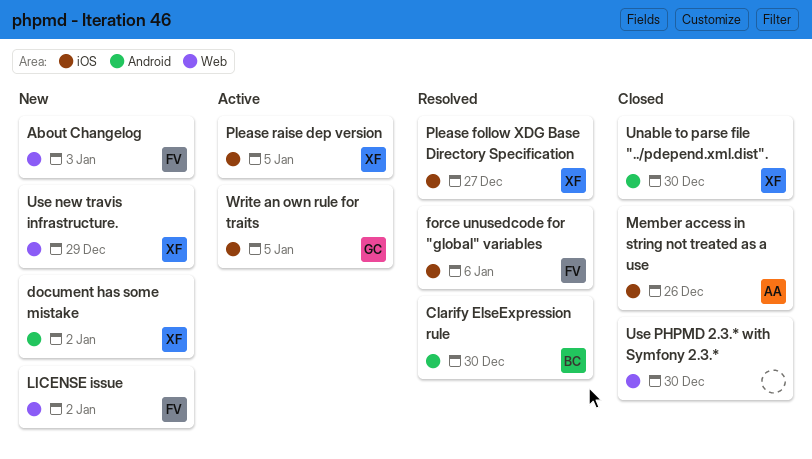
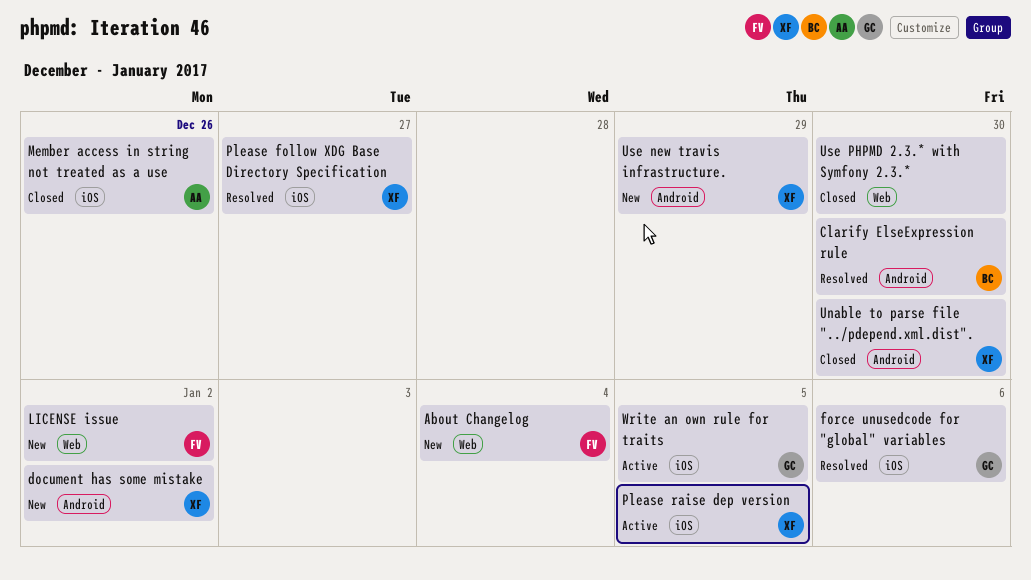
About Changelog, due: Jan 3 -> Jan 4
force unusedcode for "global" variables, owner: FV -> GC
Use new travis infrastructure., label: Web -> Android

